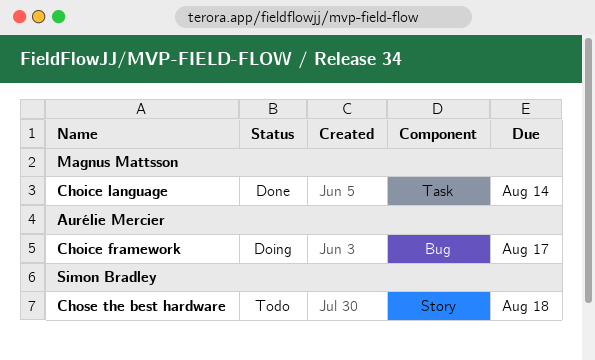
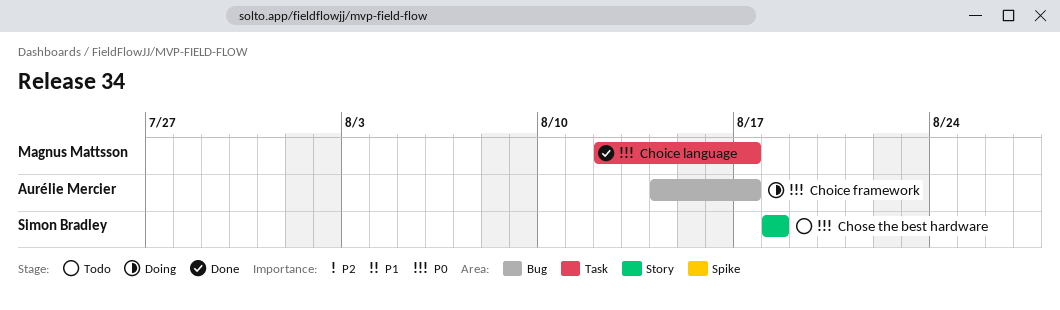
Choice language, due: Aug 14 -> Aug 17

